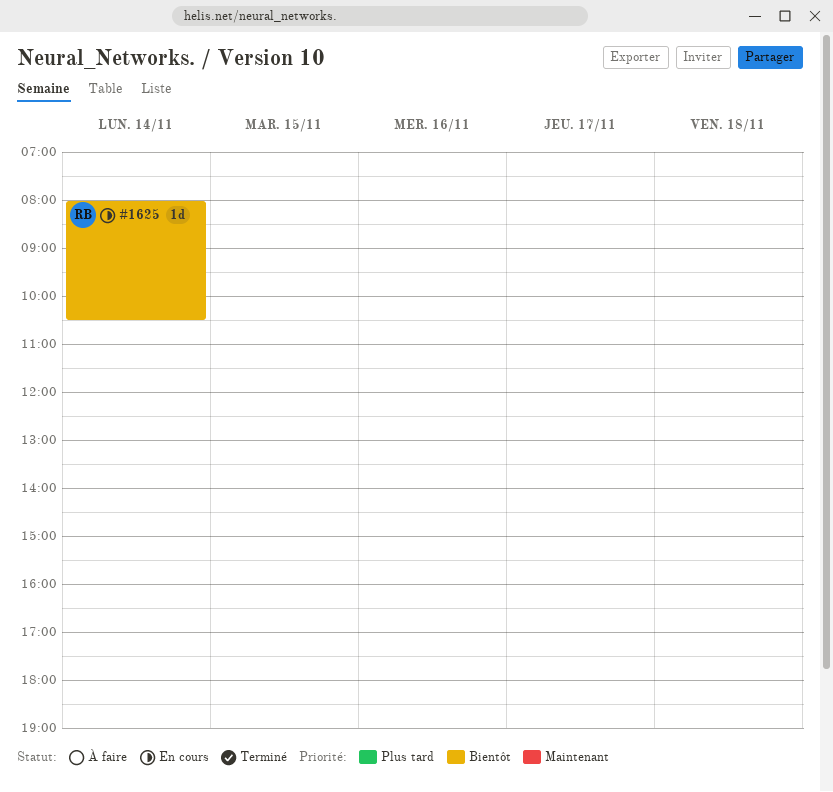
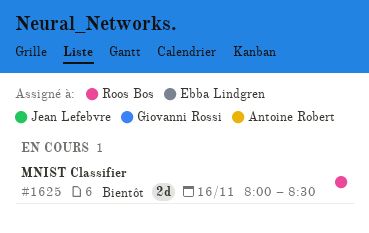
#1625, estimate: 1d -> 2d
#1625, day: Nov 14 -> Nov 16
#1625, ends: 10:30 -> 08:30

